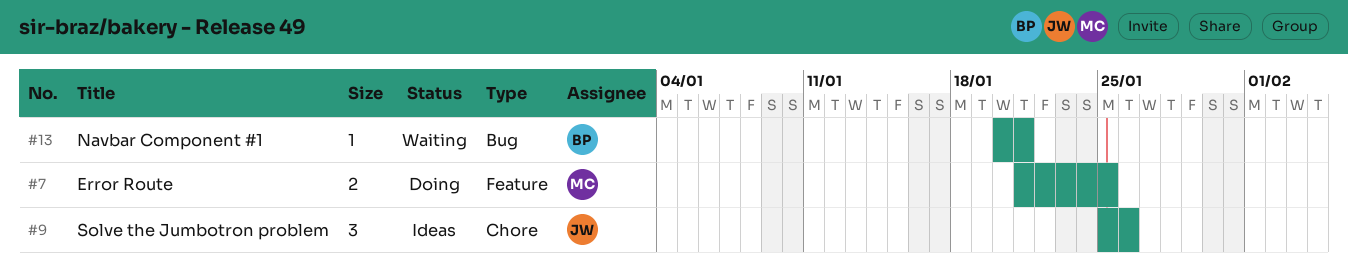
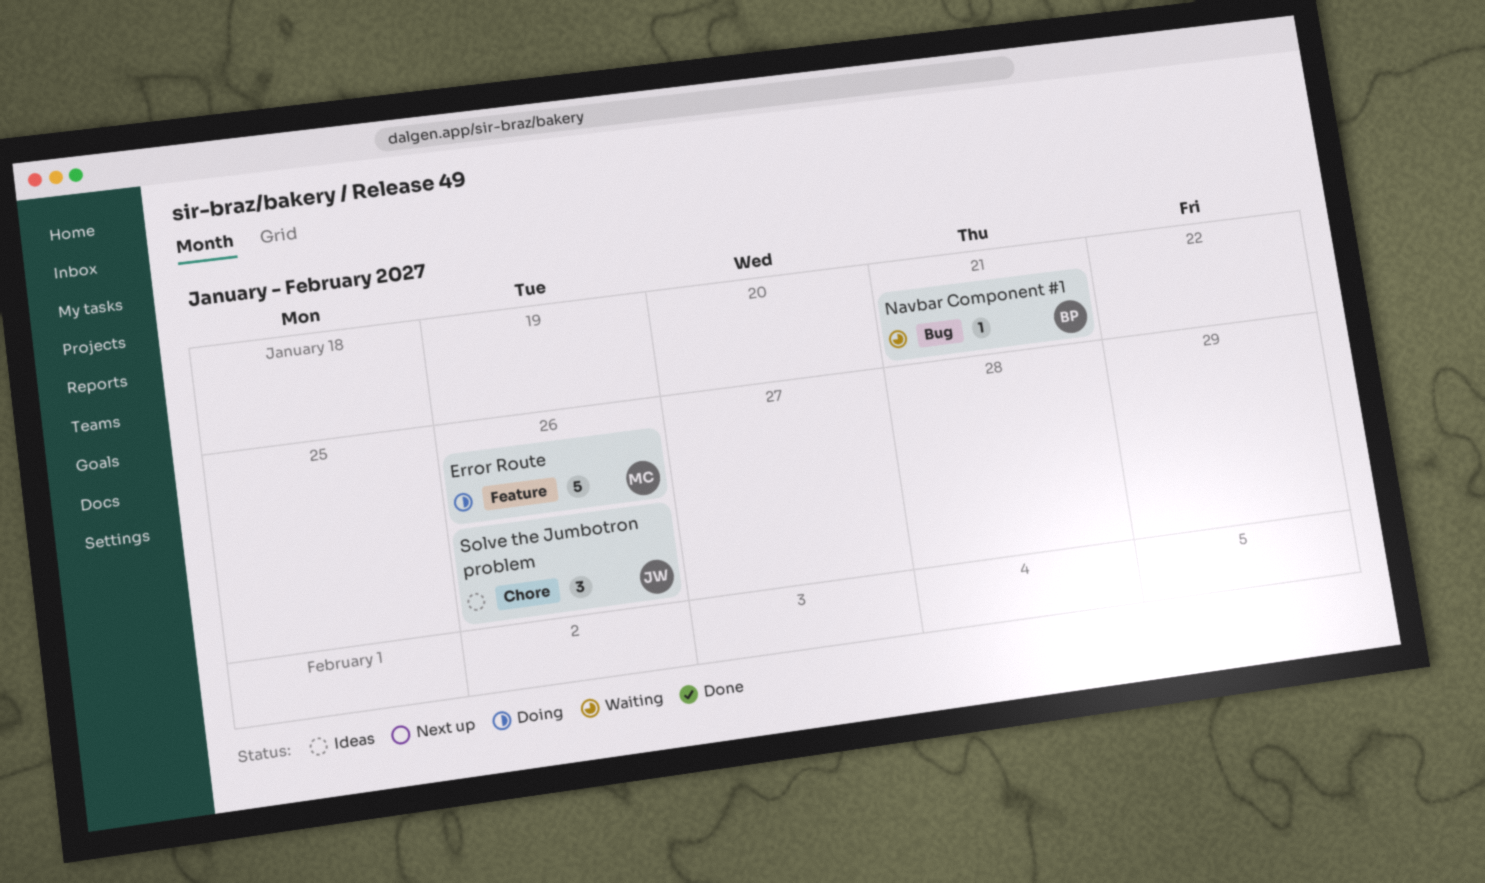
Error Route, estimate: 2 -> 5
Error Route, due: Jan 25 -> Jan 26

